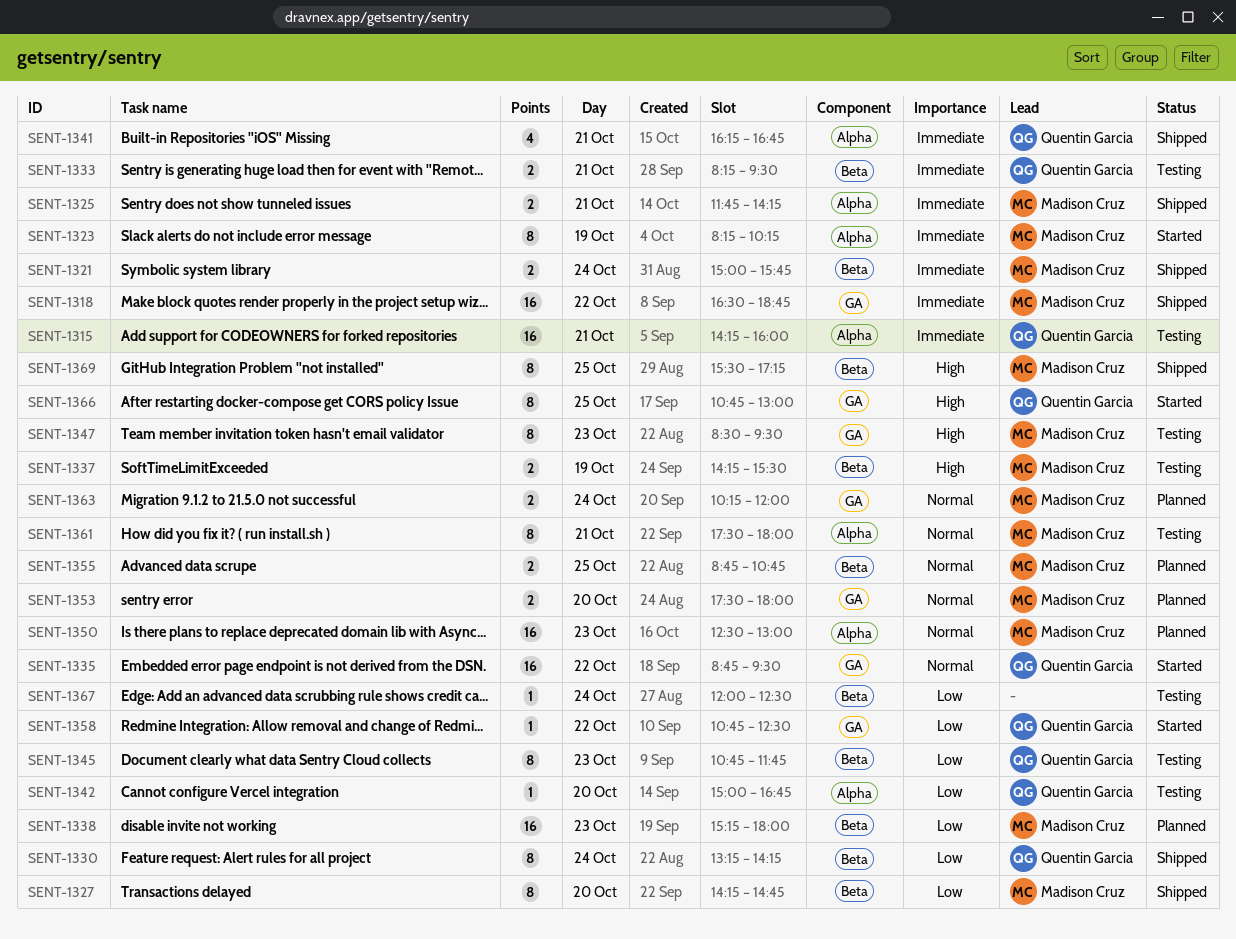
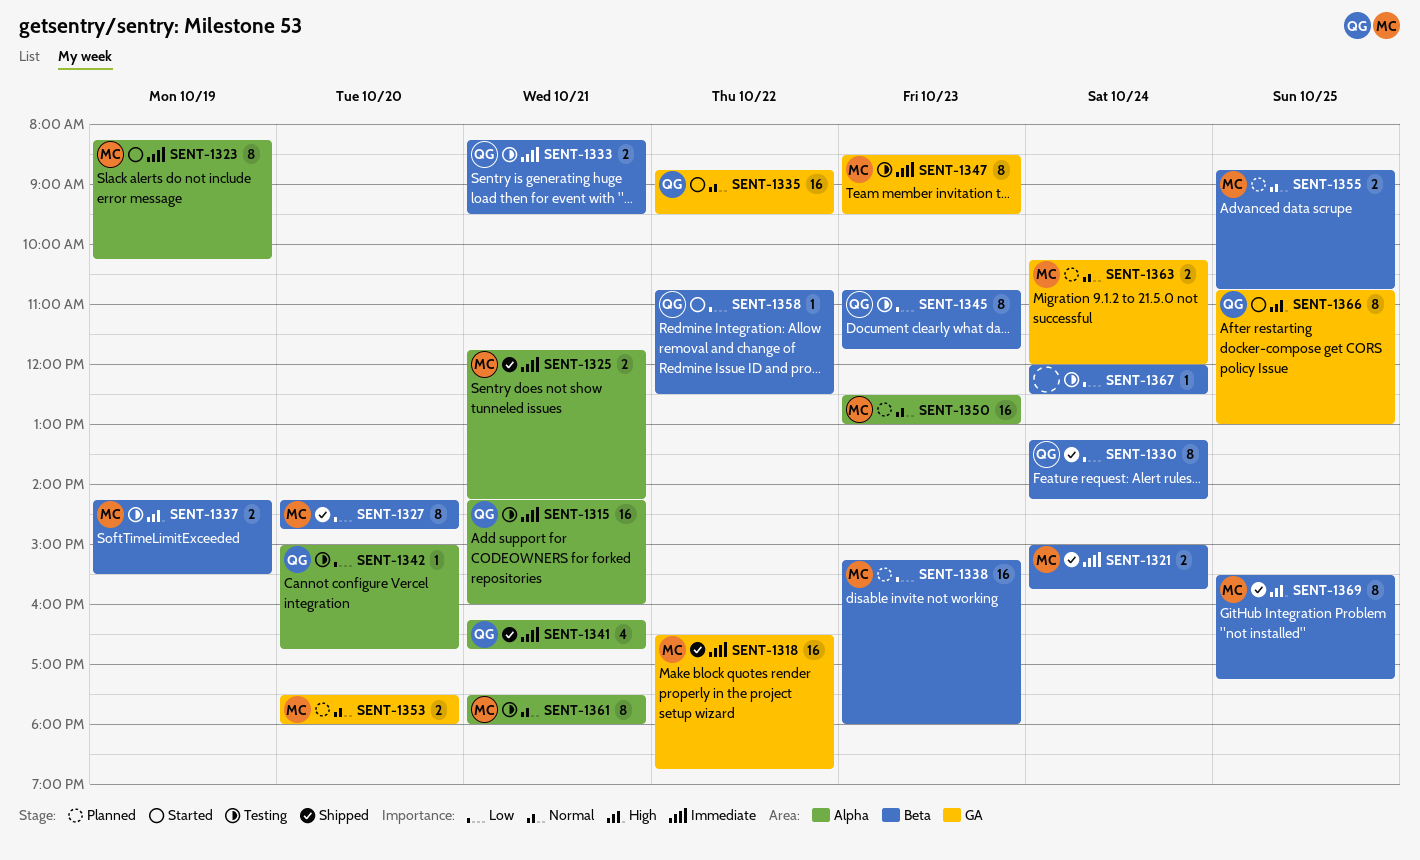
SENT-1347, priority: High -> Immediate
SENT-1358, label: GA -> Beta

